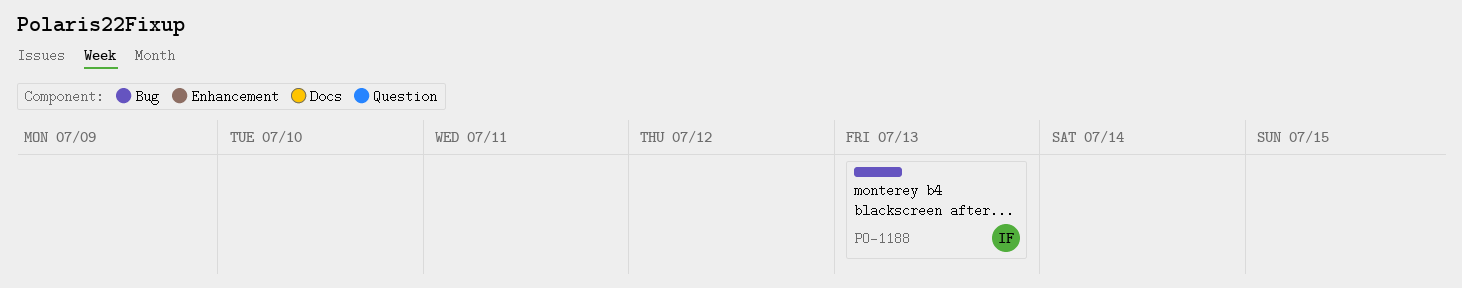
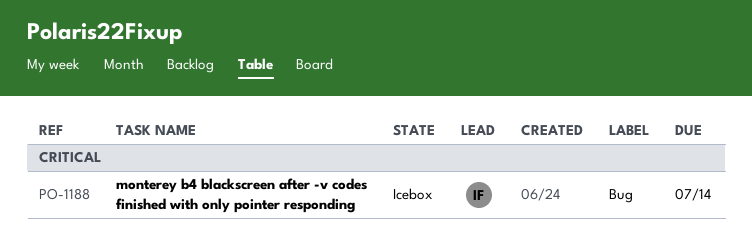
PO-1188, due: Jul 13 -> Jul 14

